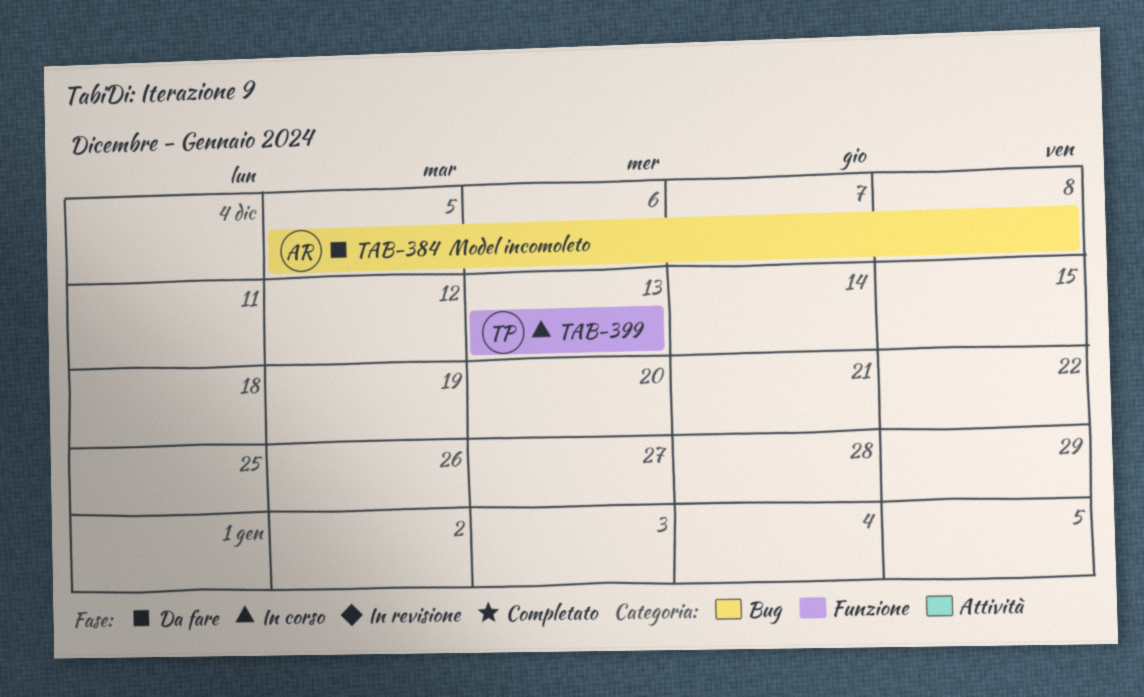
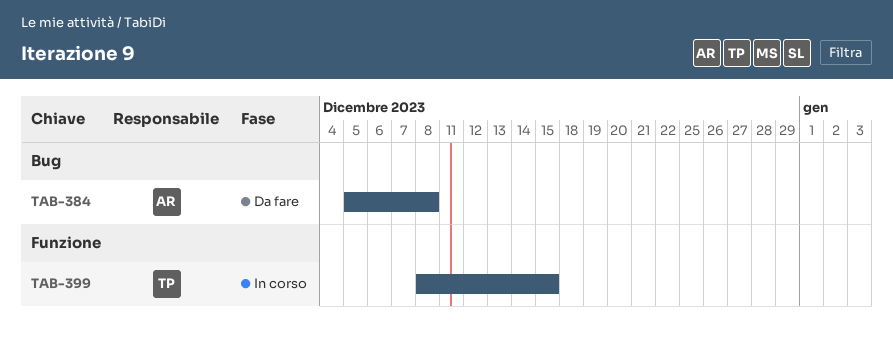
TAB-399, start: Dec 13 -> Dec 8
TAB-399, due: Dec 13 -> Dec 15

